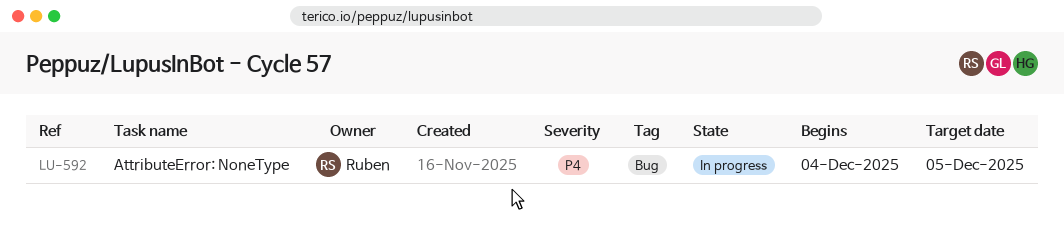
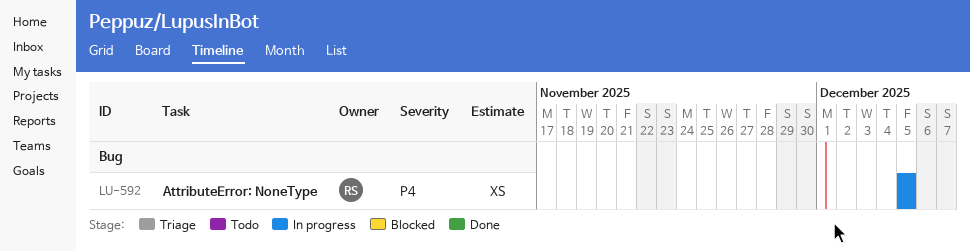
LU-592, start: Dec 4 -> Dec 5

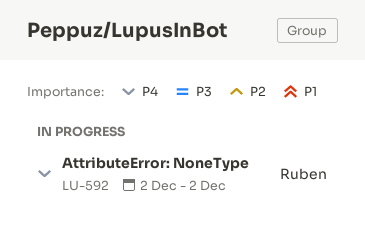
LU-592, start: Dec 5 -> Dec 2
LU-592, due: Dec 5 -> Dec 2

